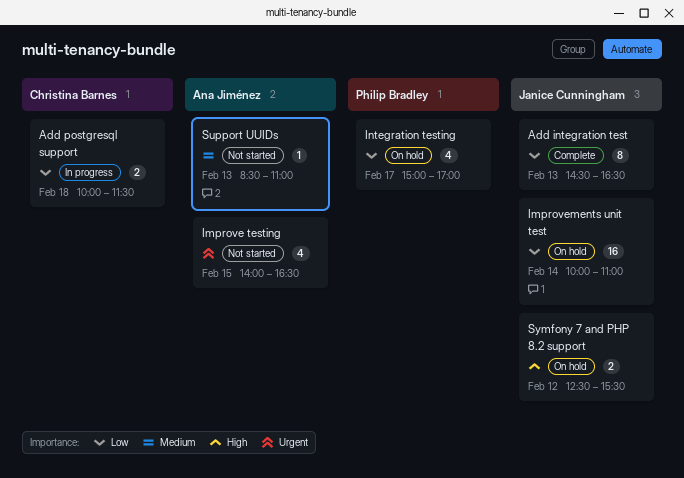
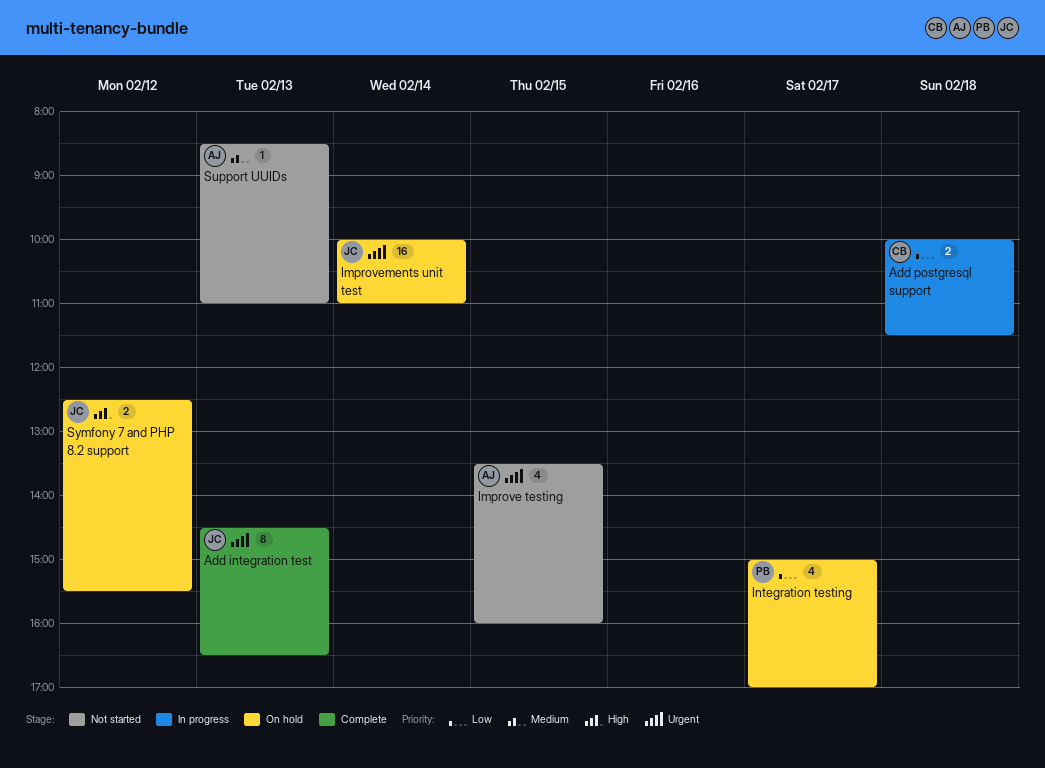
Add integration test, priority: Low -> Urgent
Improve testing, begins: 14:00 -> 13:30
Improve testing, ends: 16:30 -> 16:00
Improvements unit test, priority: Low -> Urgent

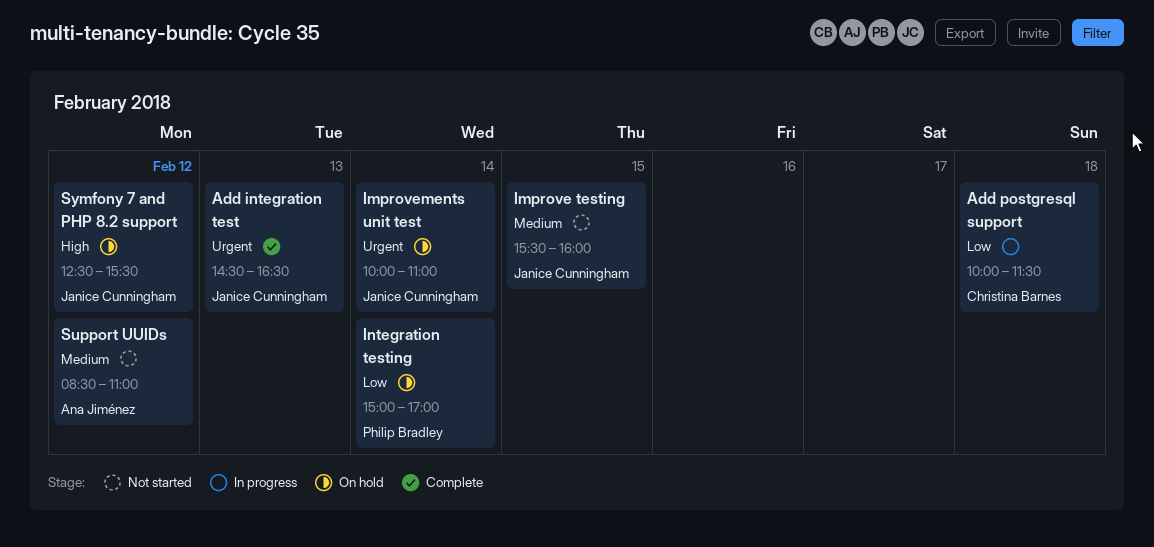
Improve testing, owner: Ana Jiménez -> Janice Cunningham
Improve testing, priority: Urgent -> Medium
Improve testing, begins: 13:30 -> 15:30
Integration testing, day: Feb 17 -> Feb 14
Support UUIDs, day: Feb 13 -> Feb 12

